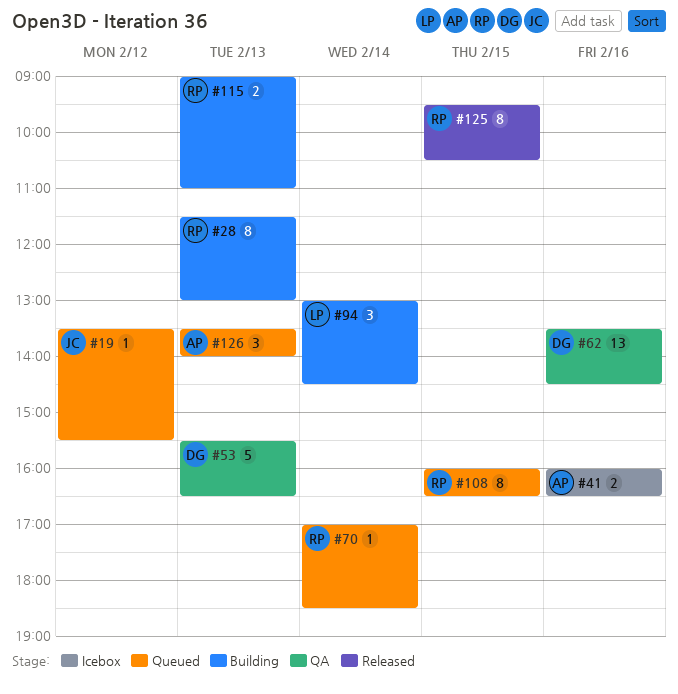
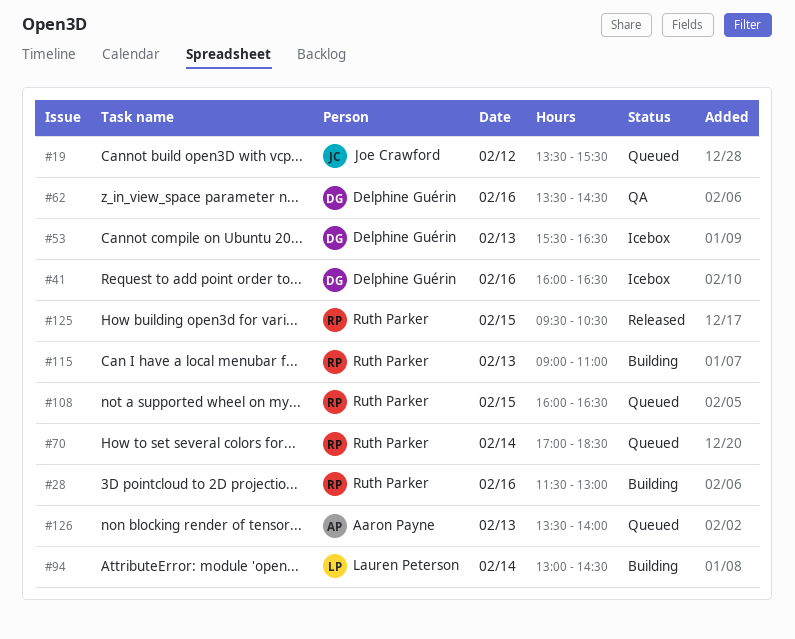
#28, day: Feb 13 -> Feb 16
#41, owner: Aaron Payne -> Delphine Guérin
#53, status: QA -> Icebox

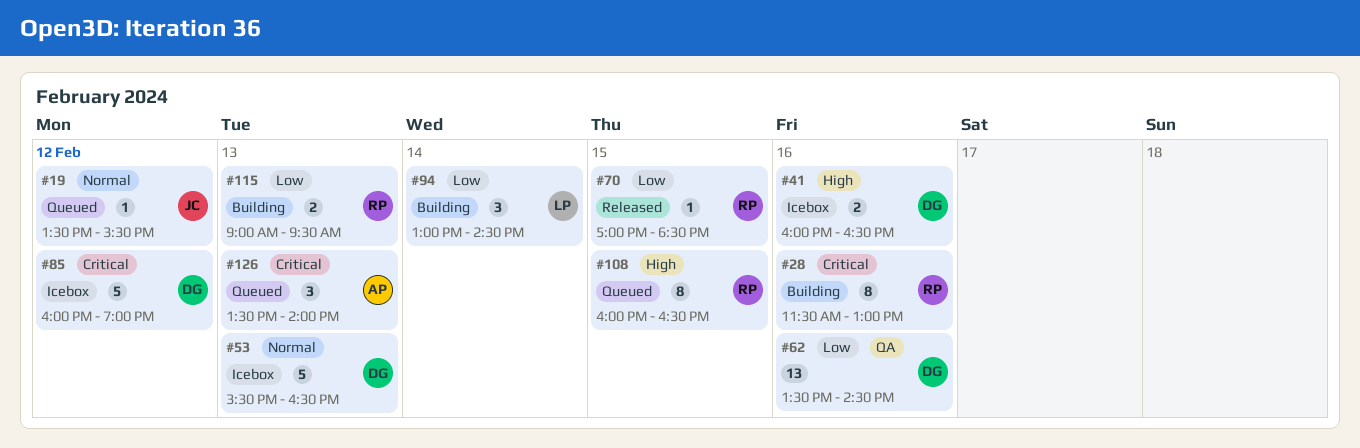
#70, status: Queued -> Released
#70, day: Feb 14 -> Feb 15
#85: none -> present
#115, ends: 11:00 -> 09:30
#125: present -> none

